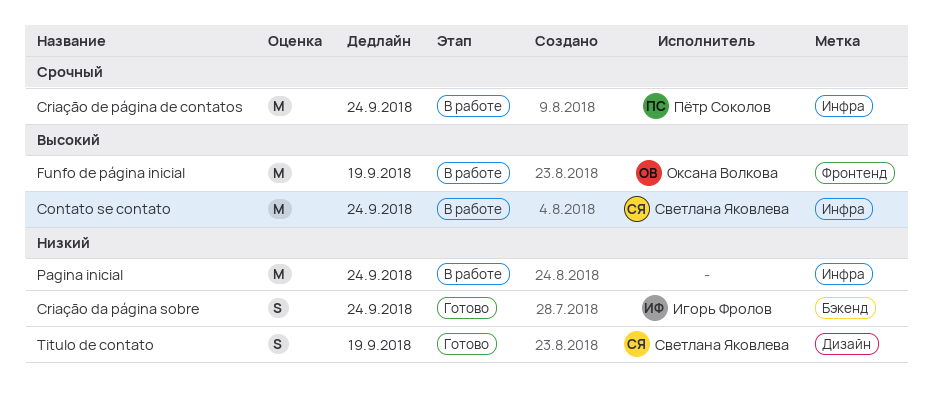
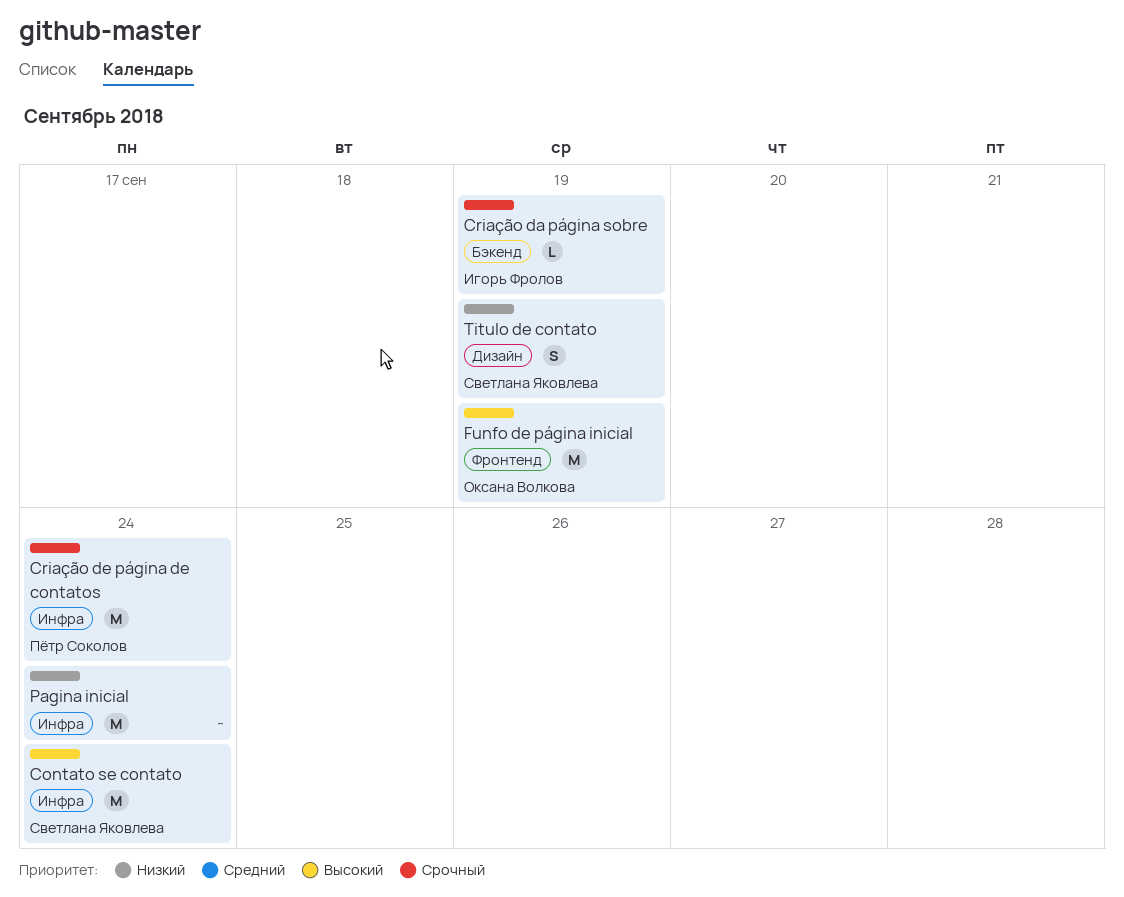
Criação da página sobre, priority: Низкий -> Срочный
Criação da página sobre, estimate: S -> L
Criação da página sobre, due: Sep 24 -> Sep 19

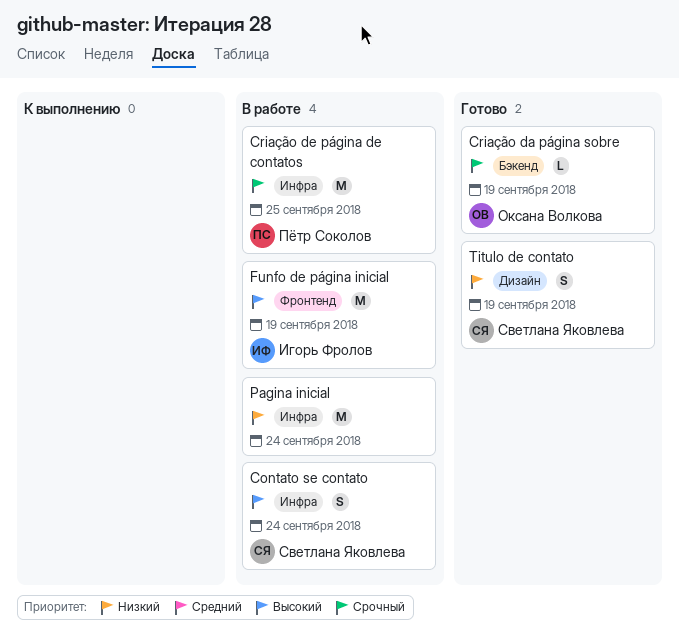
Contato se contato, estimate: M -> S
Criação da página sobre, owner: Игорь Фролов -> Оксана Волкова
Criação de página de contatos, due: Sep 24 -> Sep 25
Funfo de página inicial, owner: Оксана Волкова -> Игорь Фролов

